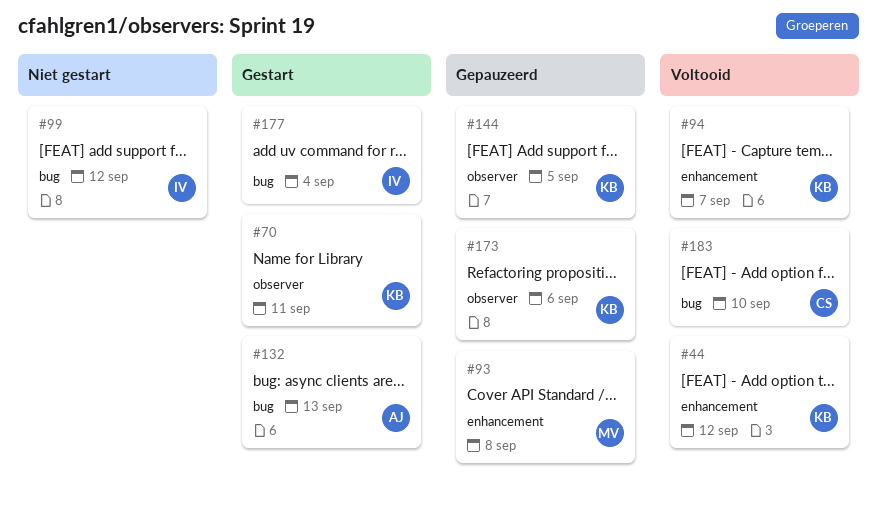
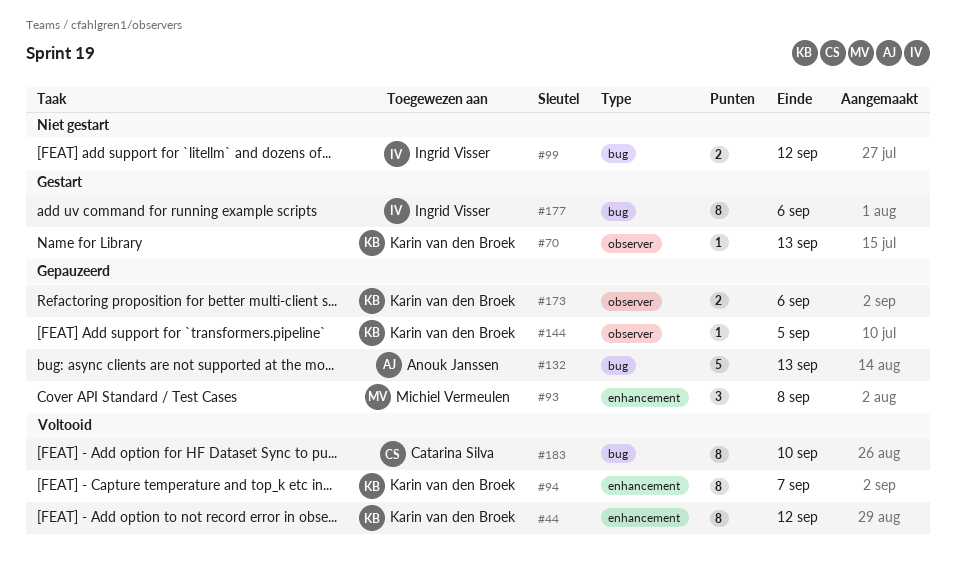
#70, due: Sep 11 -> Sep 13
#132, status: Gestart -> Gepauzeerd
#177, due: Sep 4 -> Sep 6

